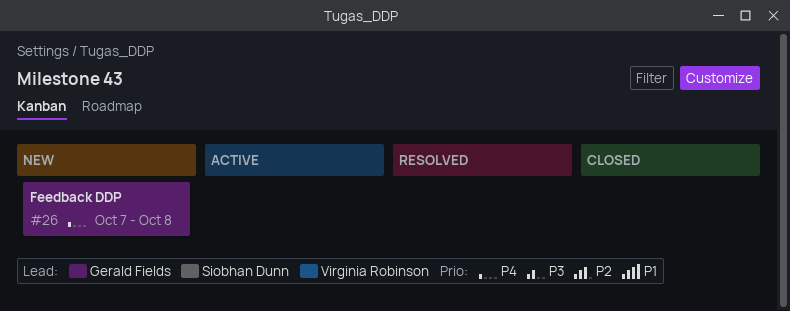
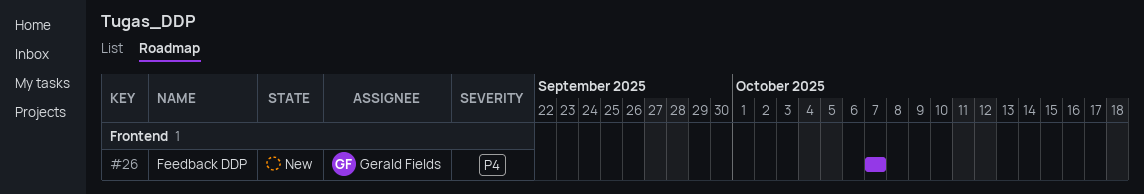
#26, due: Oct 8 -> Oct 7

